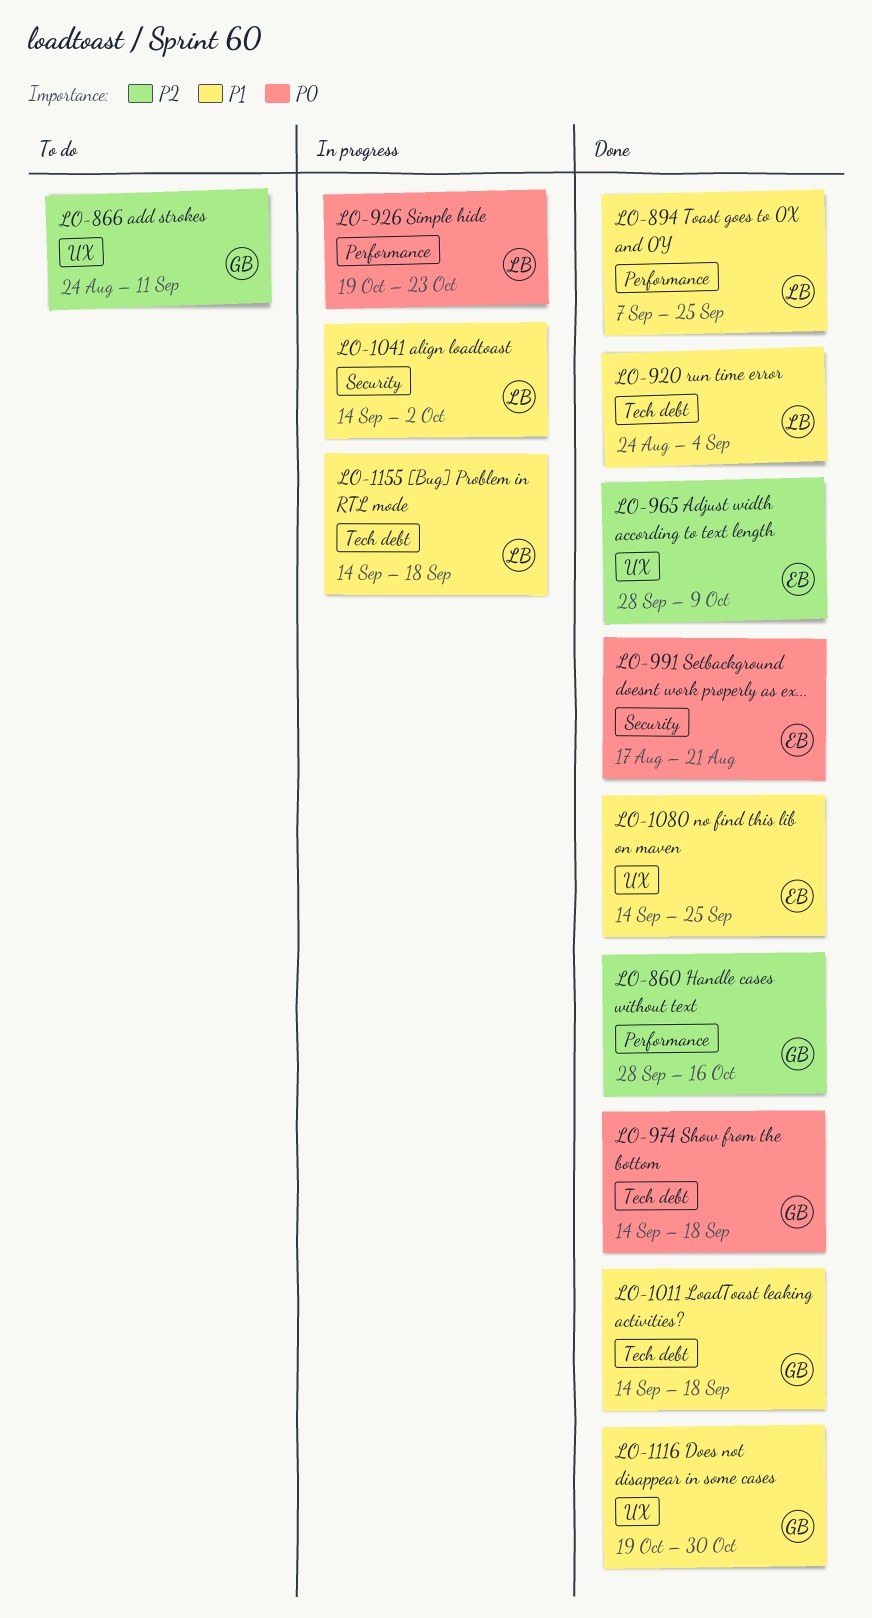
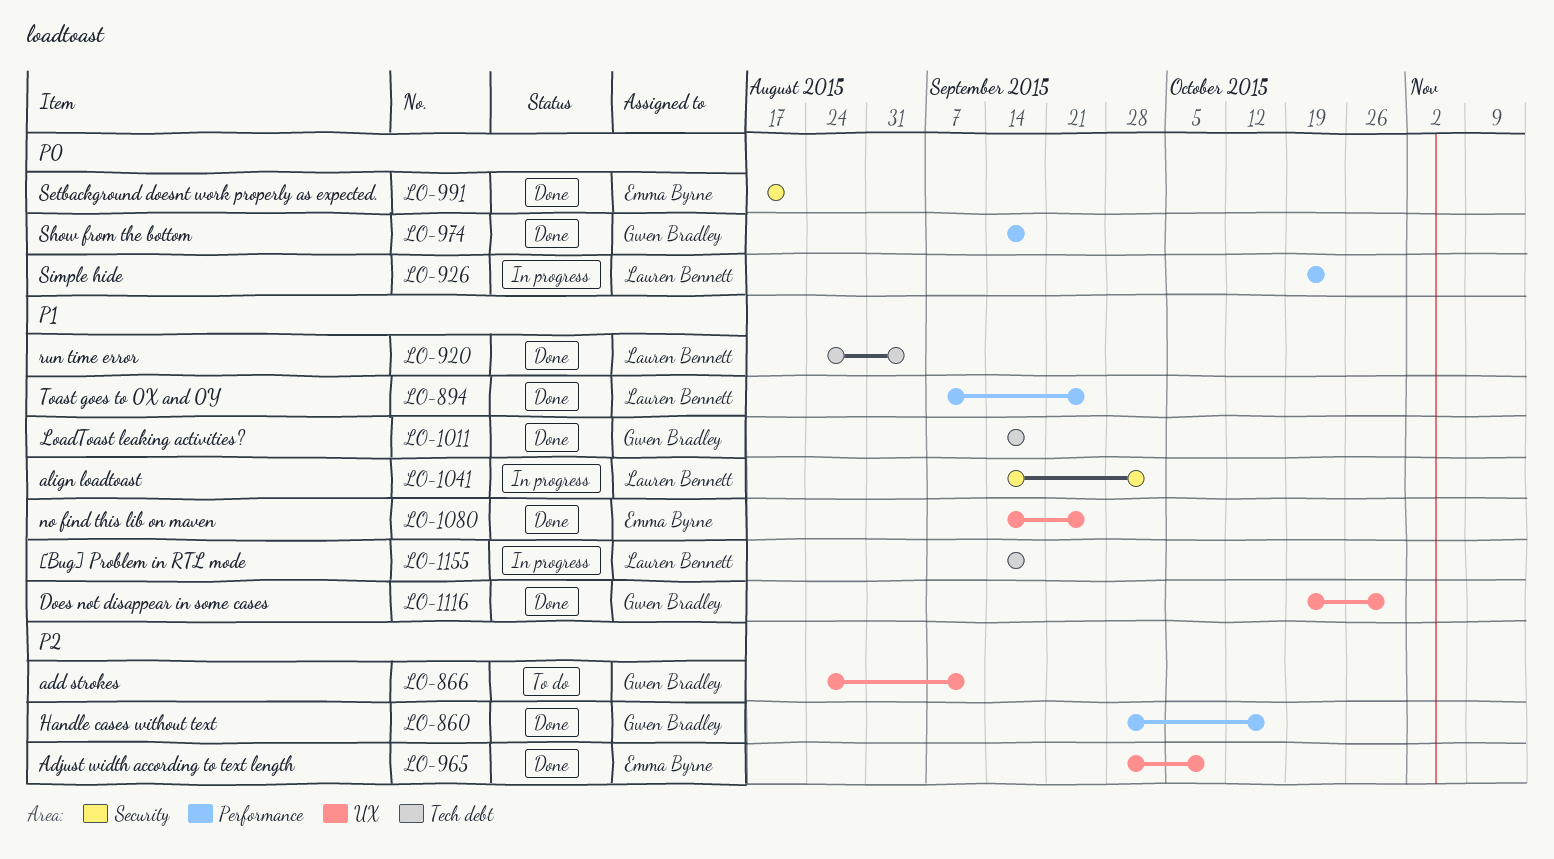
LO-974, label: Tech debt -> Performance

